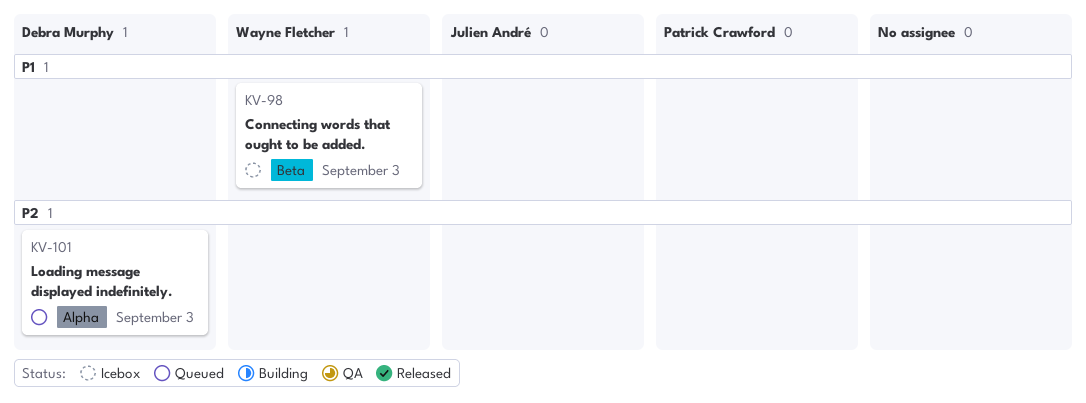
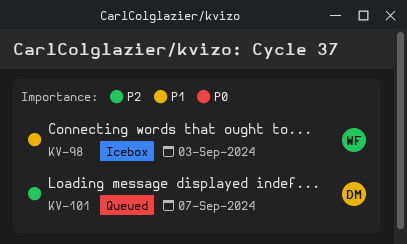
KV-101, due: Sep 3 -> Sep 7

